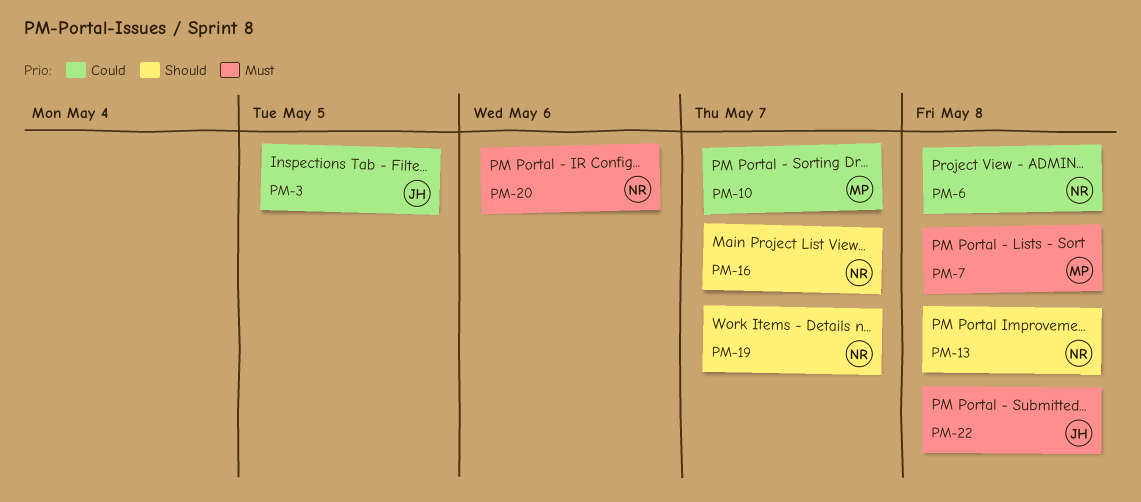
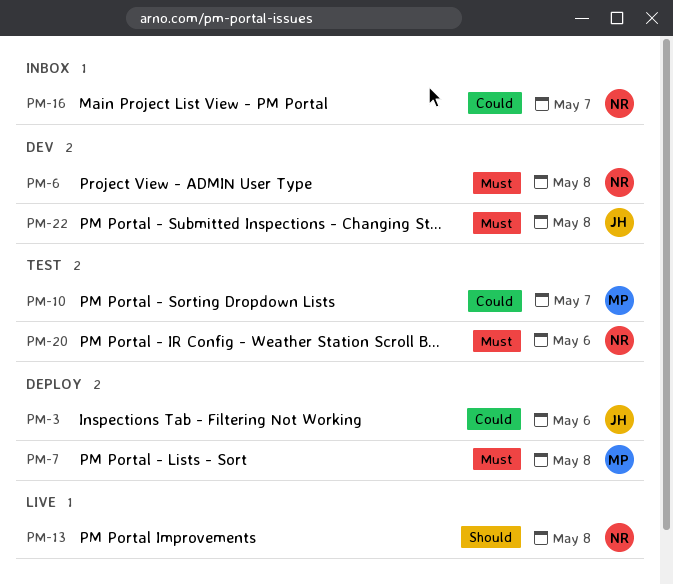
PM-3, due: May 5 -> May 6
PM-6, priority: Could -> Must
PM-16, priority: Should -> Could
PM-19: present -> none

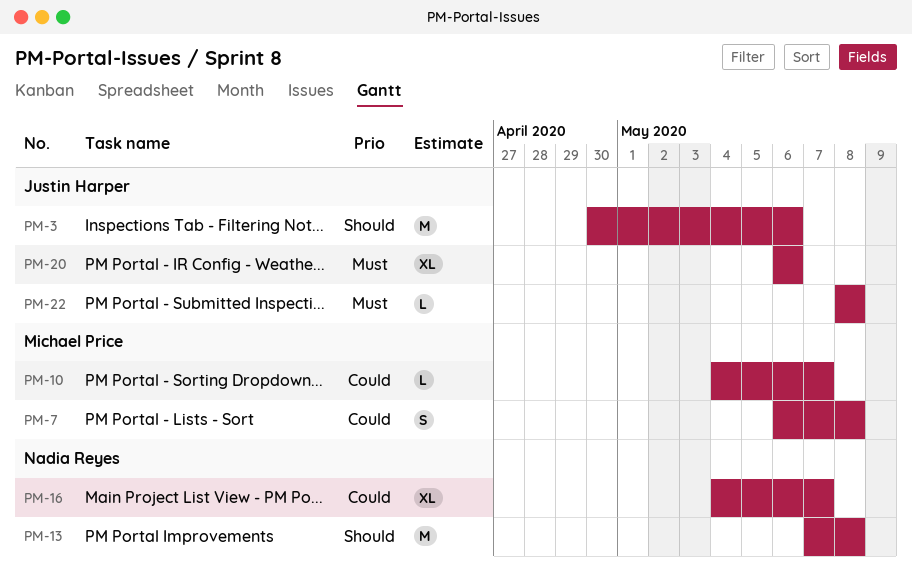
PM-3, priority: Could -> Should
PM-6: present -> none
PM-7, priority: Must -> Could
PM-20, owner: Nadia Reyes -> Justin Harper

